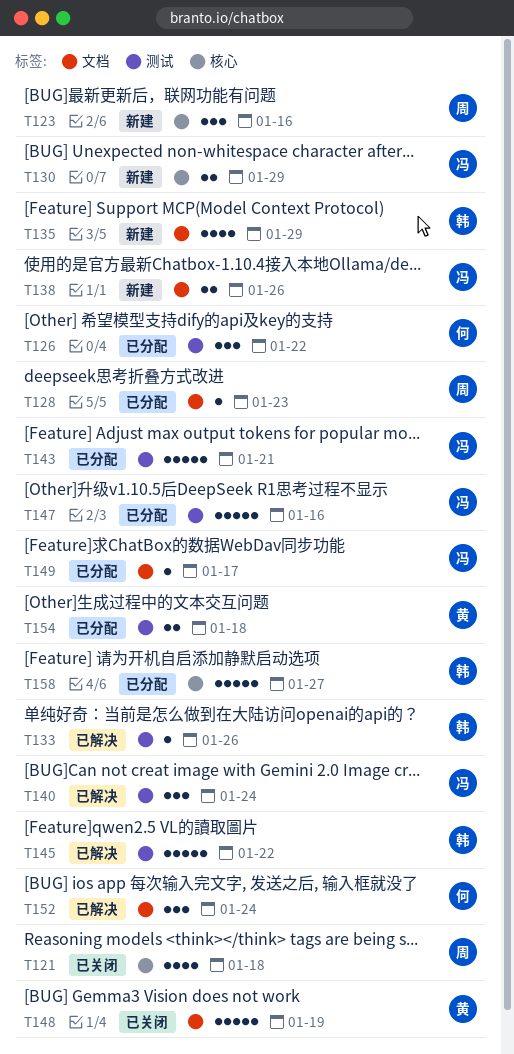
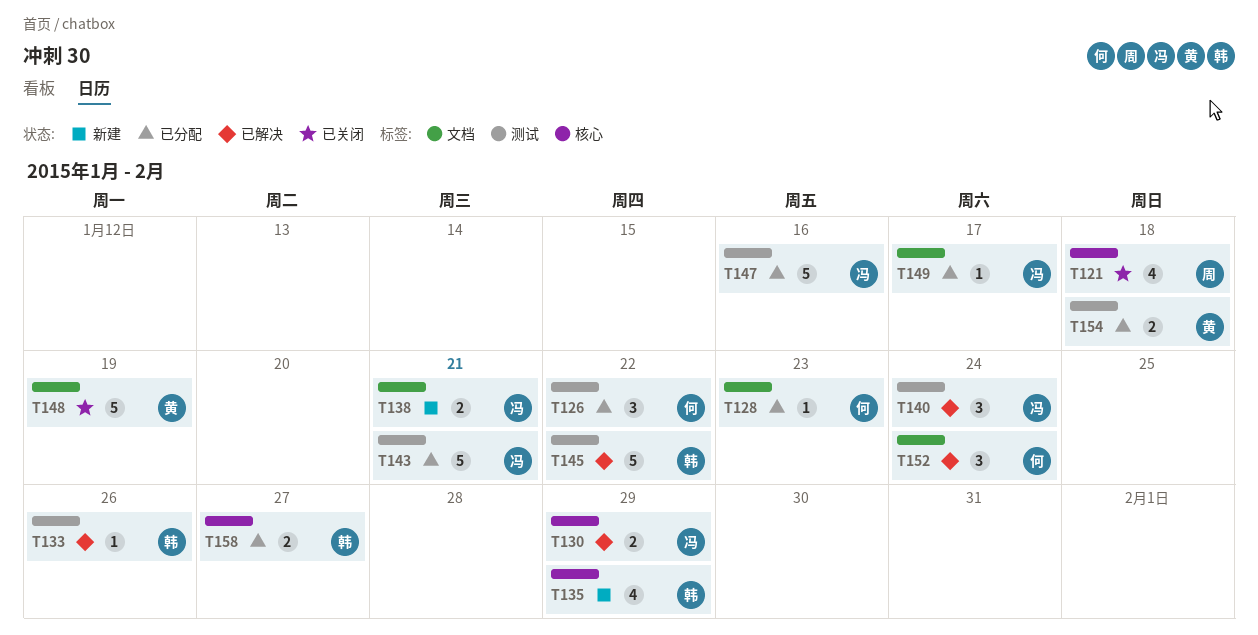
T123: present -> none
T128, owner: 周 -> 何
T130, status: 新建 -> 已解决
T135, label: 文档 -> 核心
T138, due: Jan 26 -> Jan 21
T158, estimate: 5 -> 2

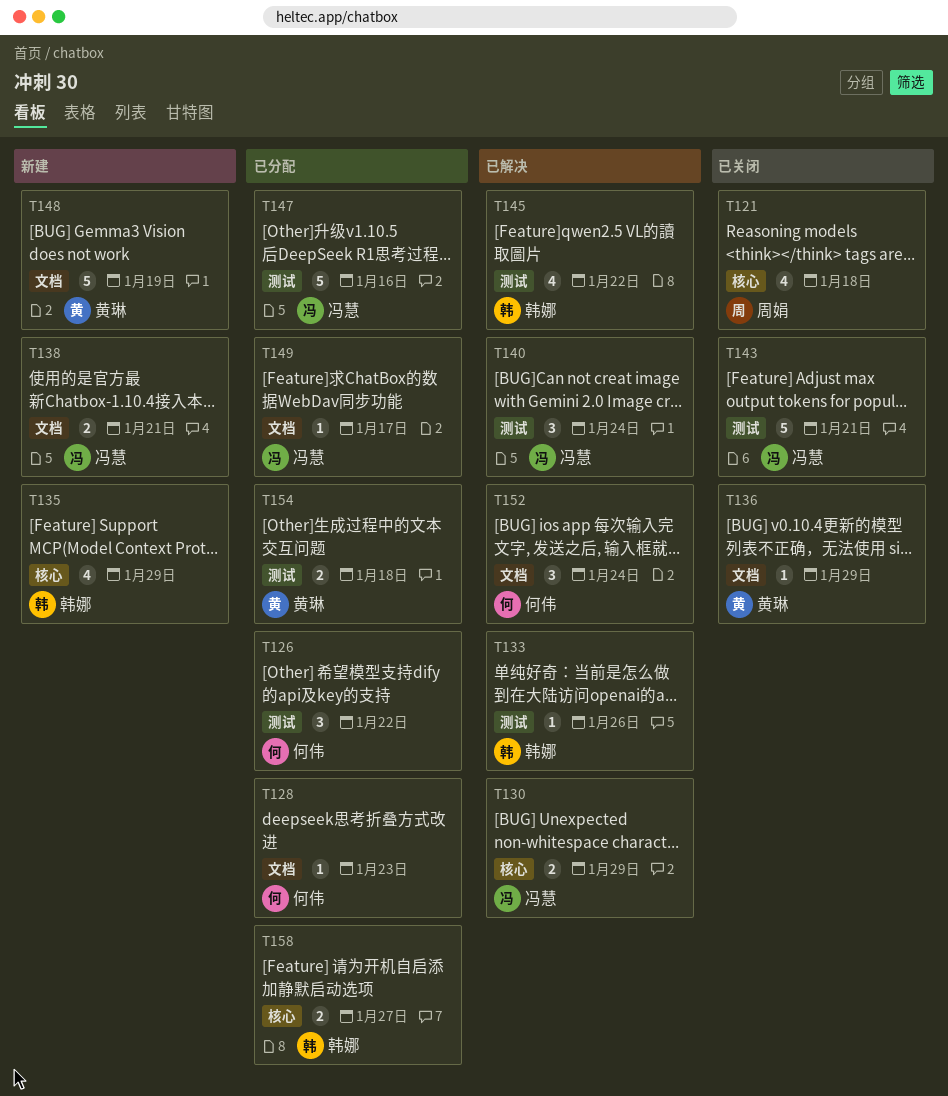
T136: none -> present
T143, status: 已分配 -> 已关闭
T145, estimate: 5 -> 4
T148, status: 已关闭 -> 新建

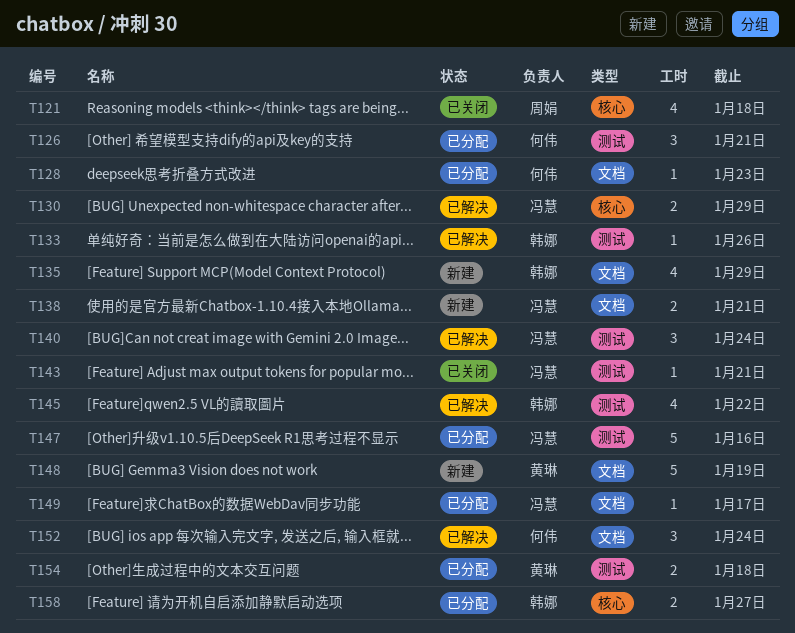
T126, due: Jan 22 -> Jan 21
T135, label: 核心 -> 文档
T136: present -> none
T143, estimate: 5 -> 1

